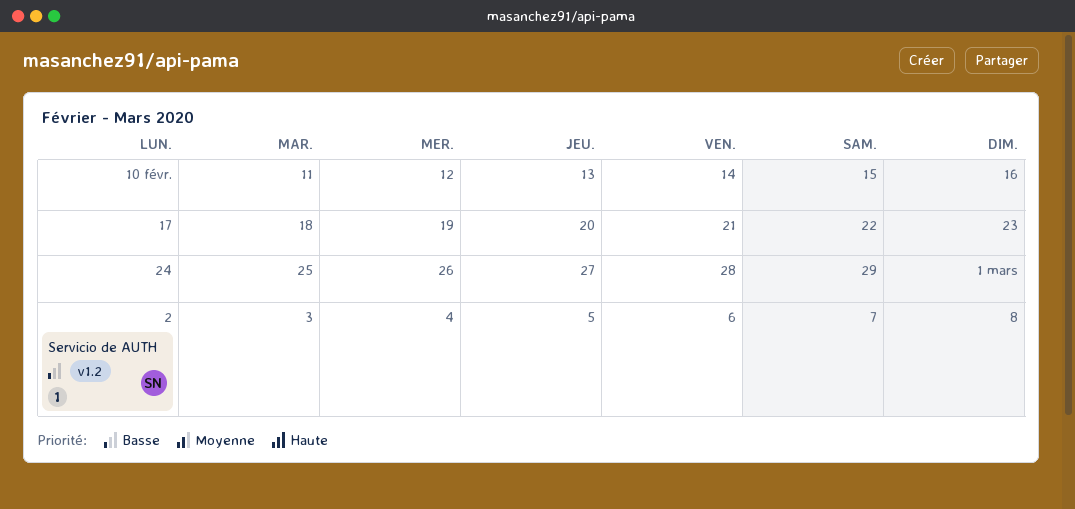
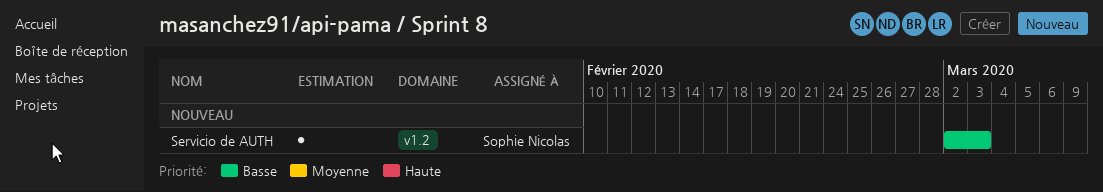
Servicio de AUTH, due: Mar 2 -> Mar 3

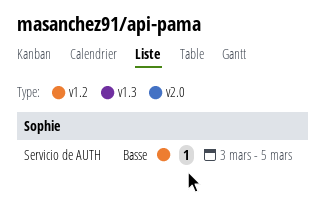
Servicio de AUTH, start: Mar 2 -> Mar 3
Servicio de AUTH, due: Mar 3 -> Mar 5

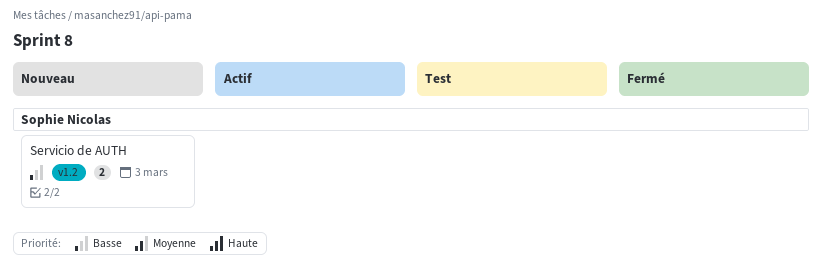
Servicio de AUTH, estimate: 1 -> 2
Servicio de AUTH, due: Mar 5 -> Mar 3

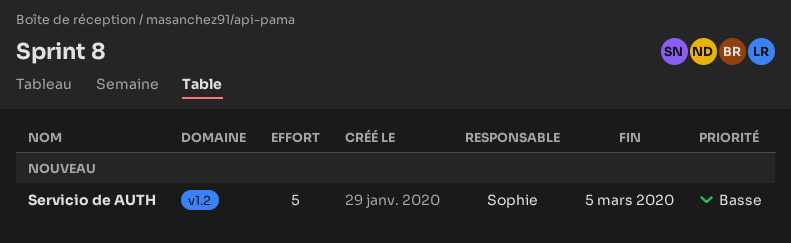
Servicio de AUTH, estimate: 2 -> 5
Servicio de AUTH, due: Mar 3 -> Mar 5

